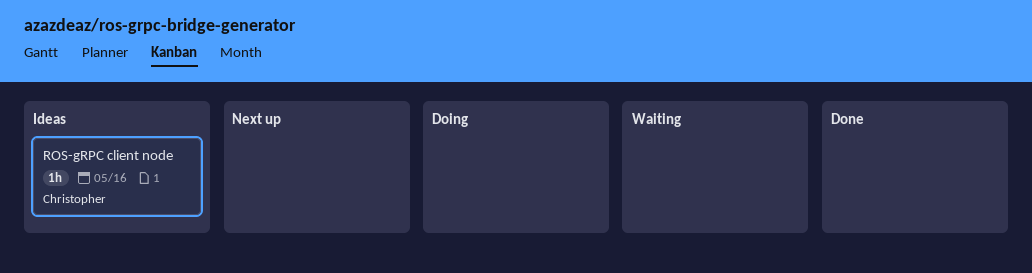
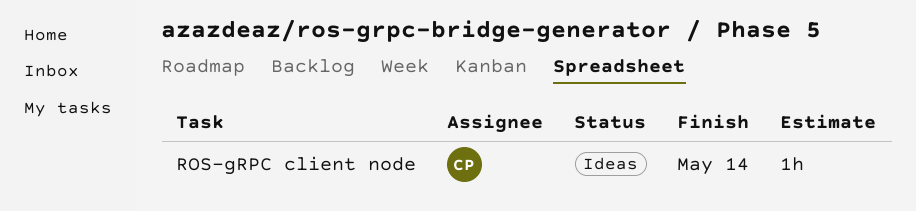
ROS-gRPC client node, due: May 16 -> May 14

